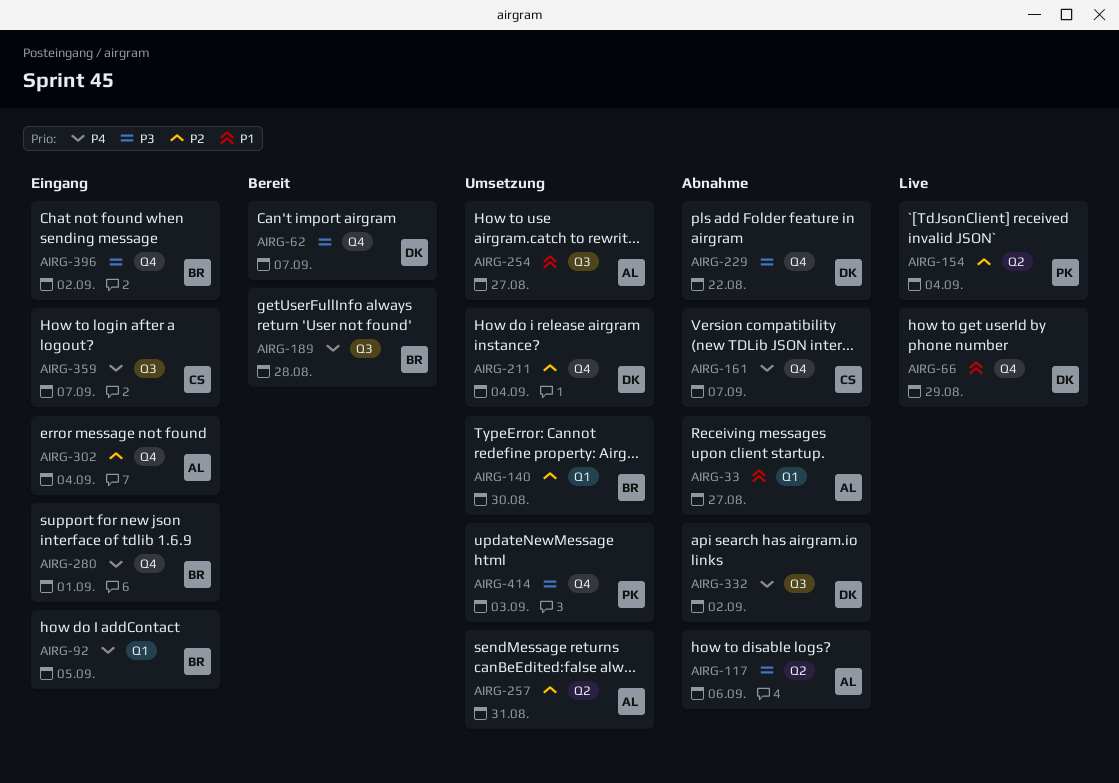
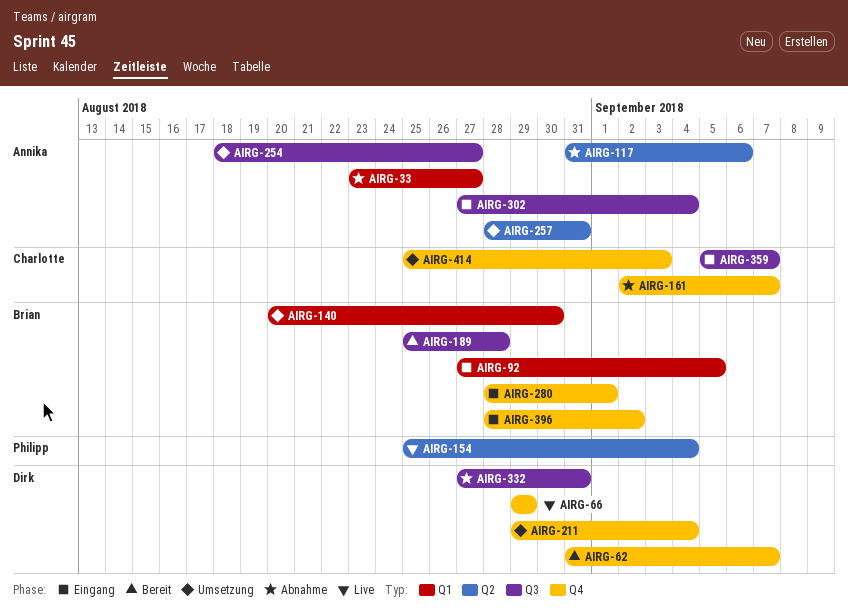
AIRG-229: present -> none
AIRG-302, label: Q4 -> Q3
AIRG-332, due: Sep 2 -> Aug 31
AIRG-414, owner: Philipp -> Charlotte

